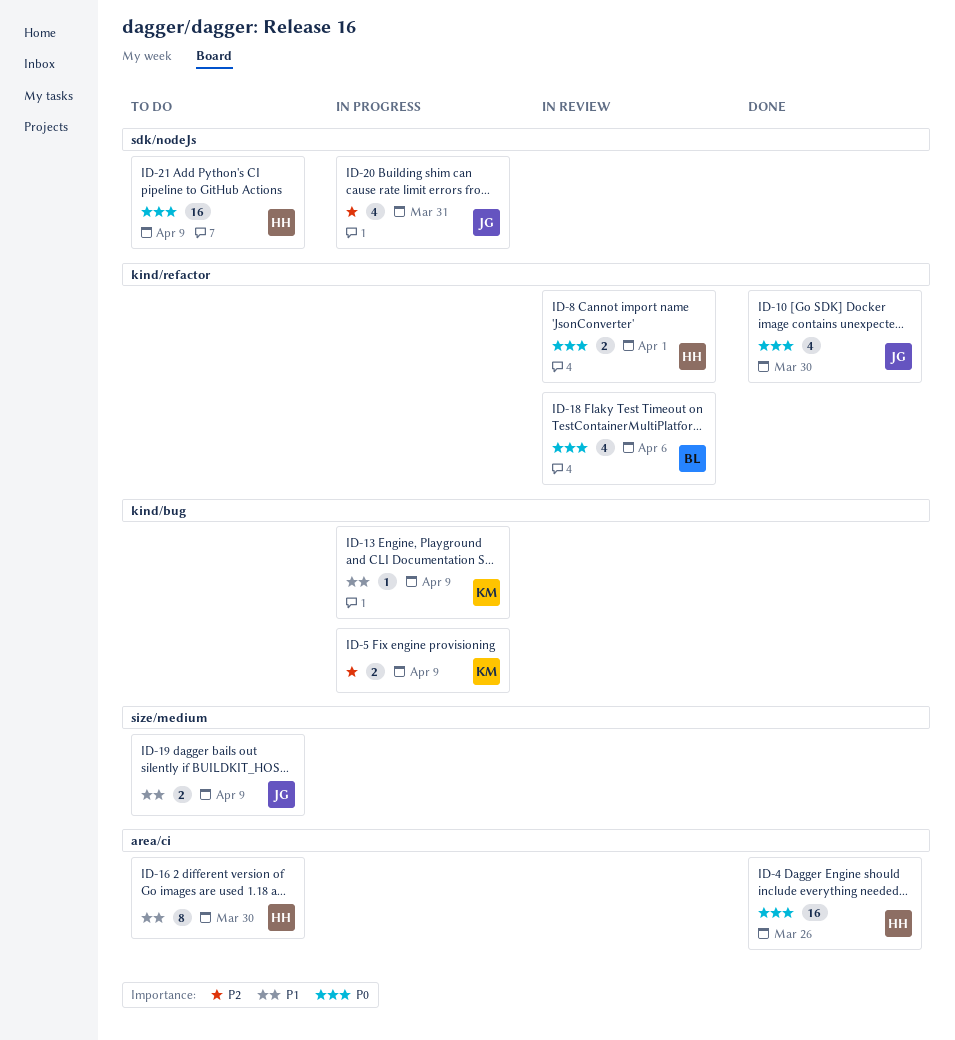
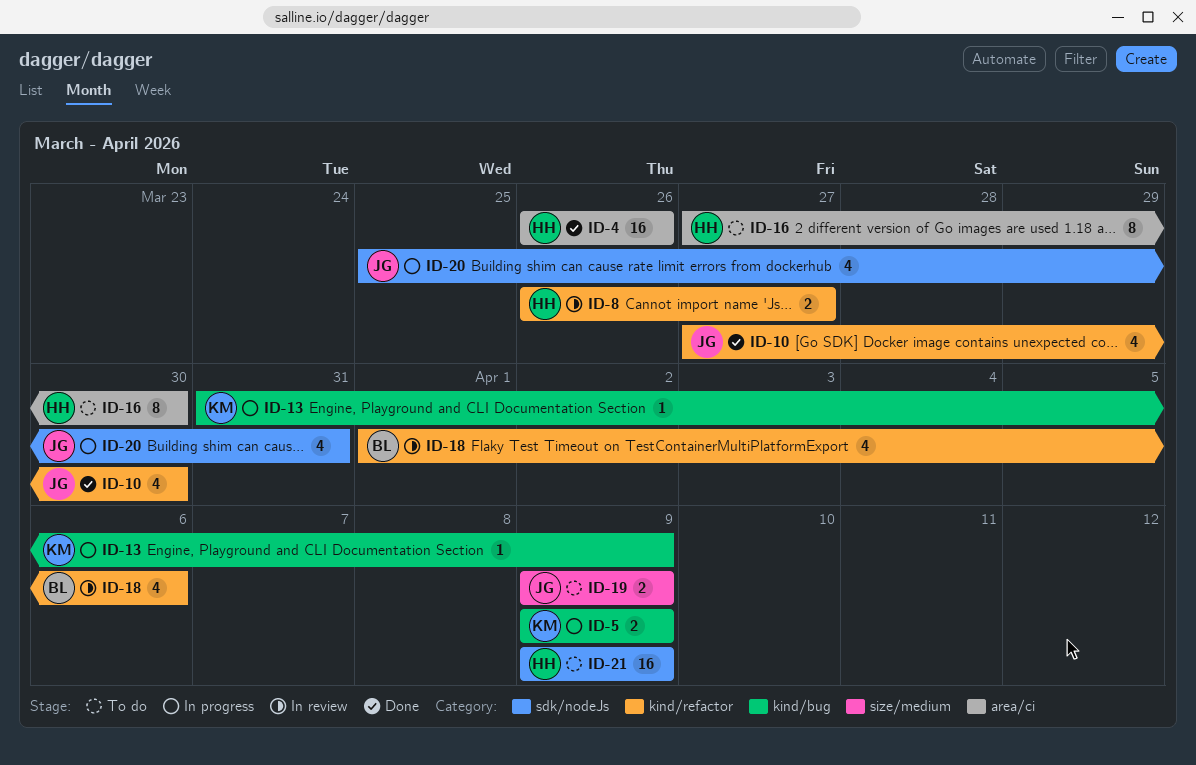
ID-8, due: Apr 1 -> Mar 27

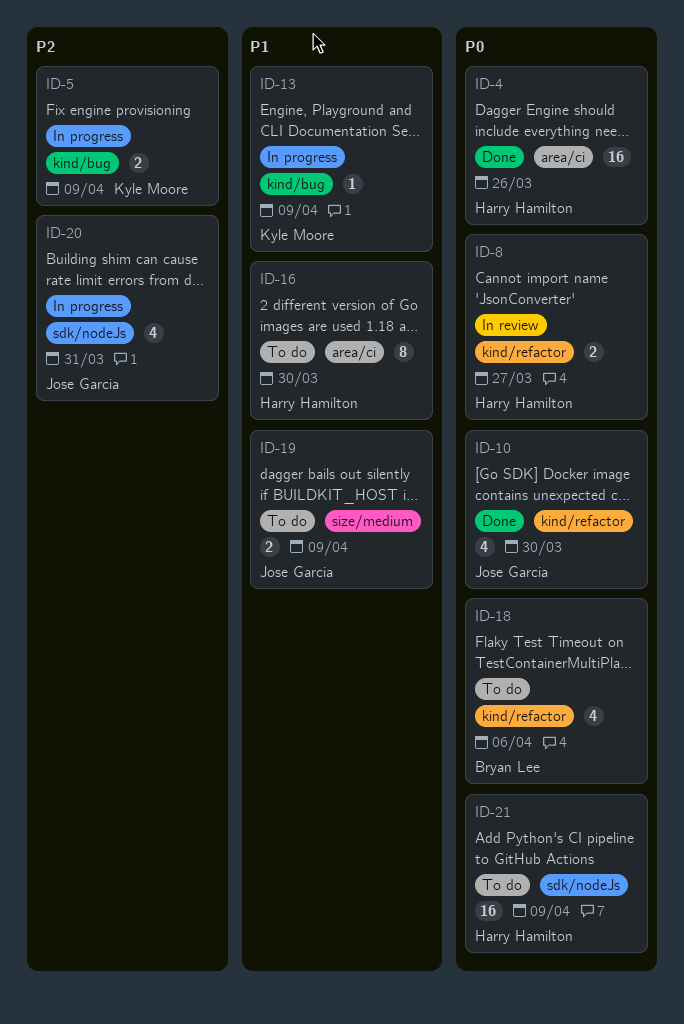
ID-18, status: In review -> To do

